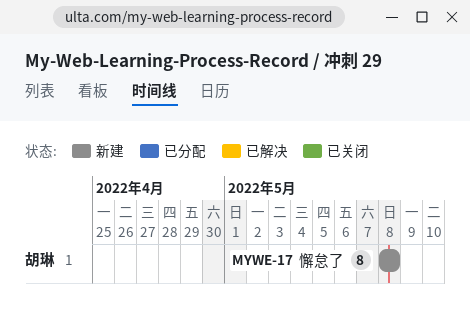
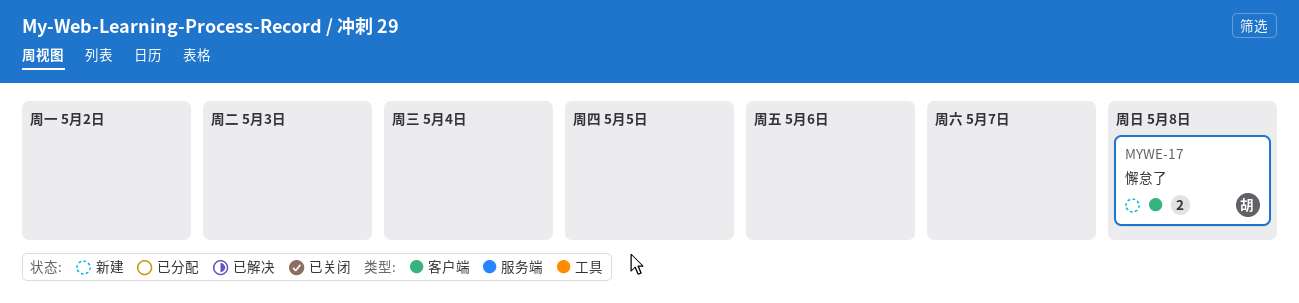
MYWE-17, estimate: 8 -> 2

